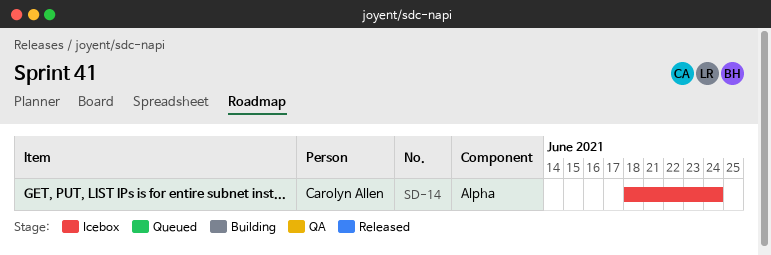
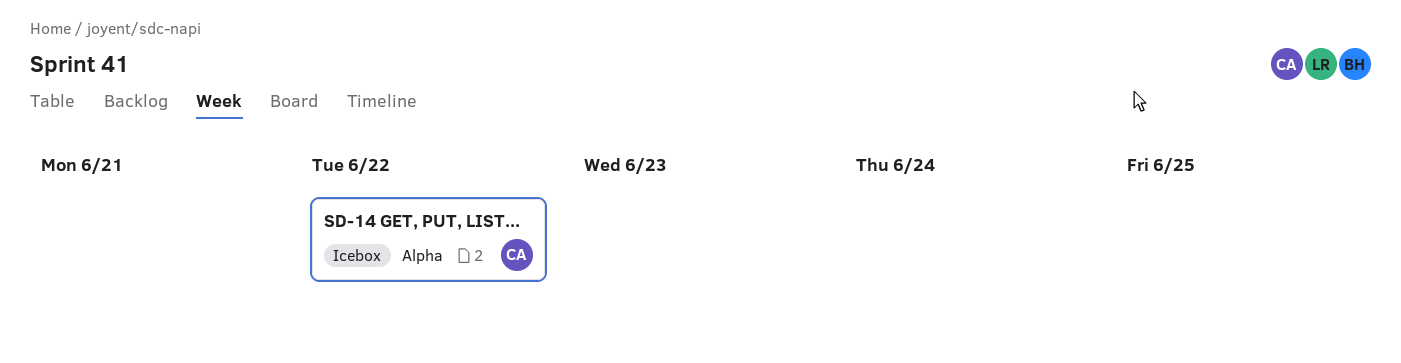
SD-14, due: Jun 24 -> Jun 22

